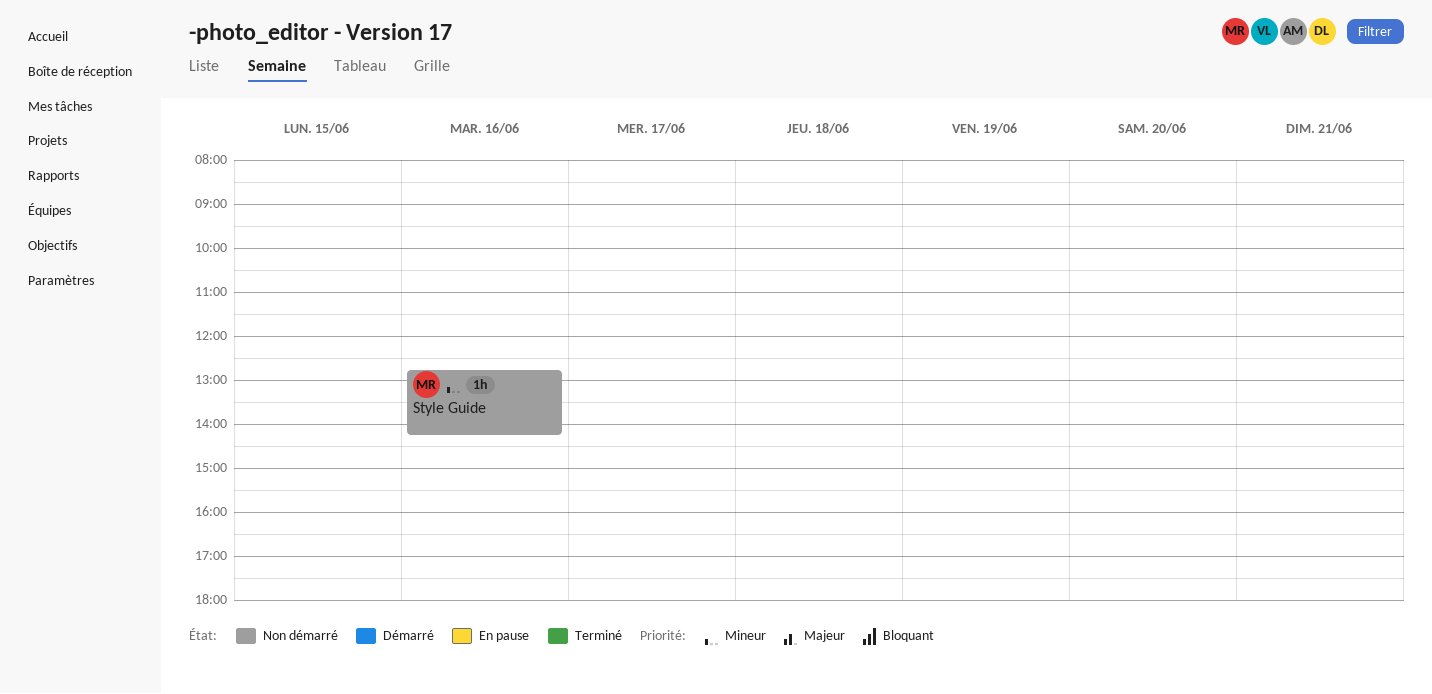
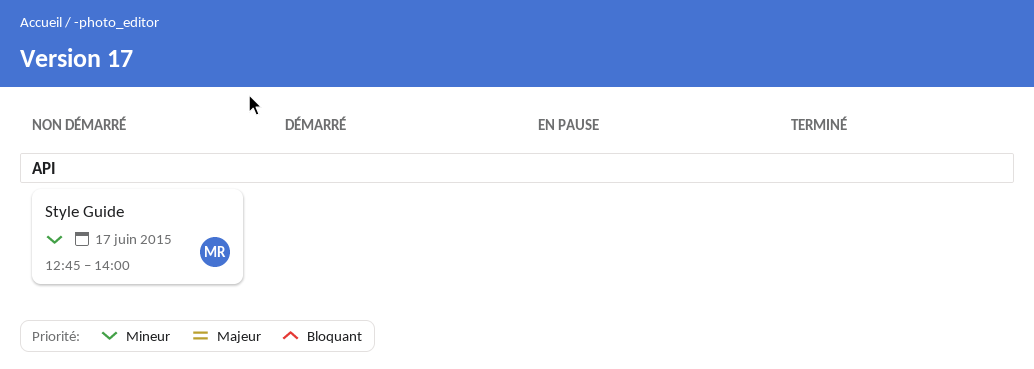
Style Guide, day: Jun 16 -> Jun 17
Style Guide, ends: 14:15 -> 14:00

